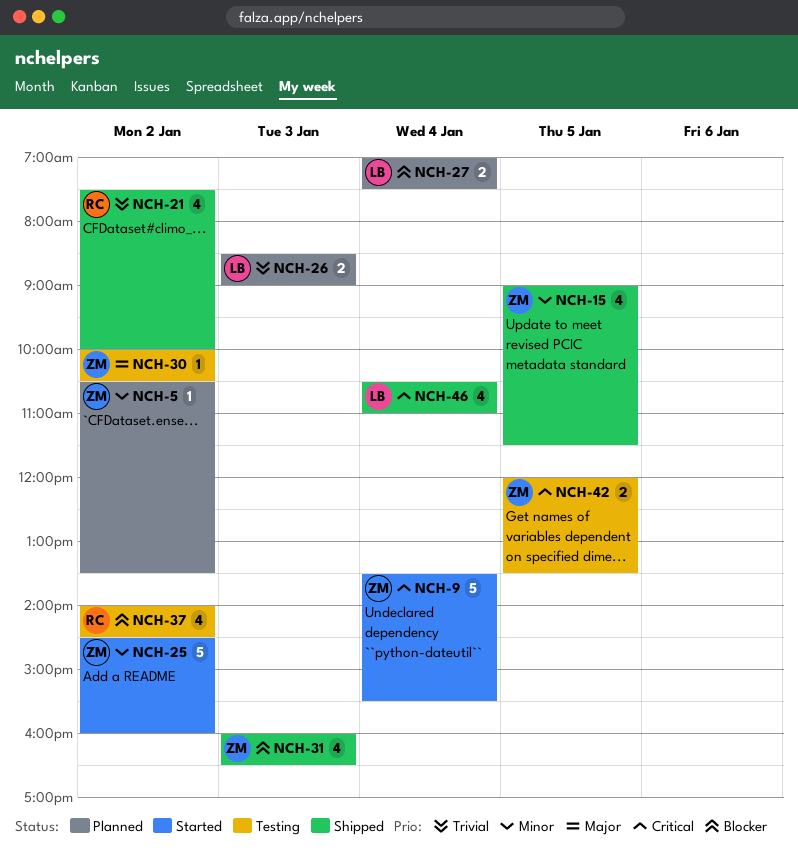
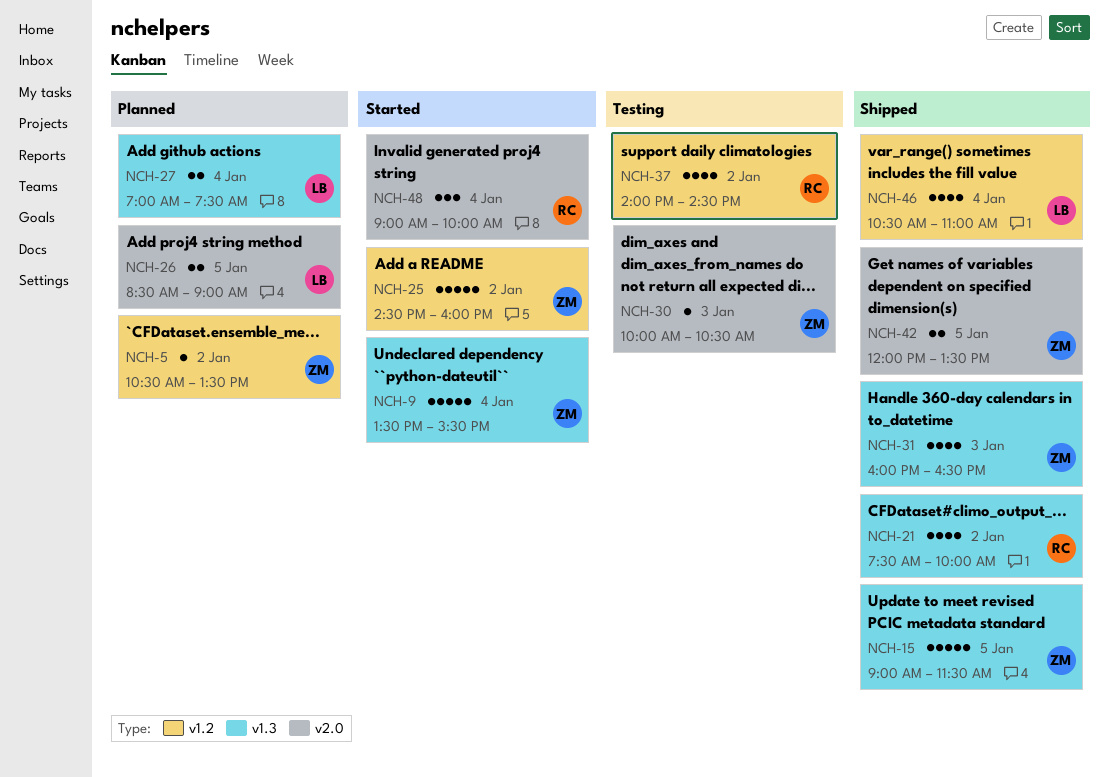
NCH-15, estimate: 4 -> 5
NCH-26, day: Jan 3 -> Jan 5
NCH-30, day: Jan 2 -> Jan 3
NCH-42, status: Testing -> Shipped
NCH-48: none -> present

